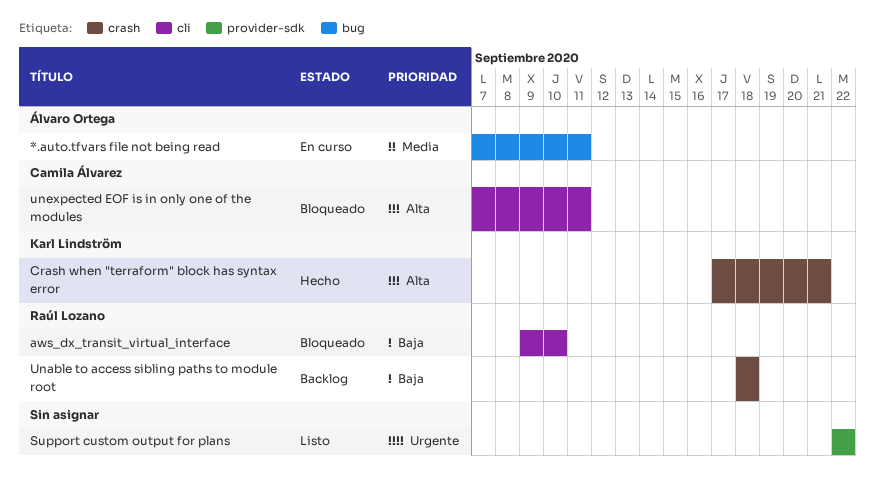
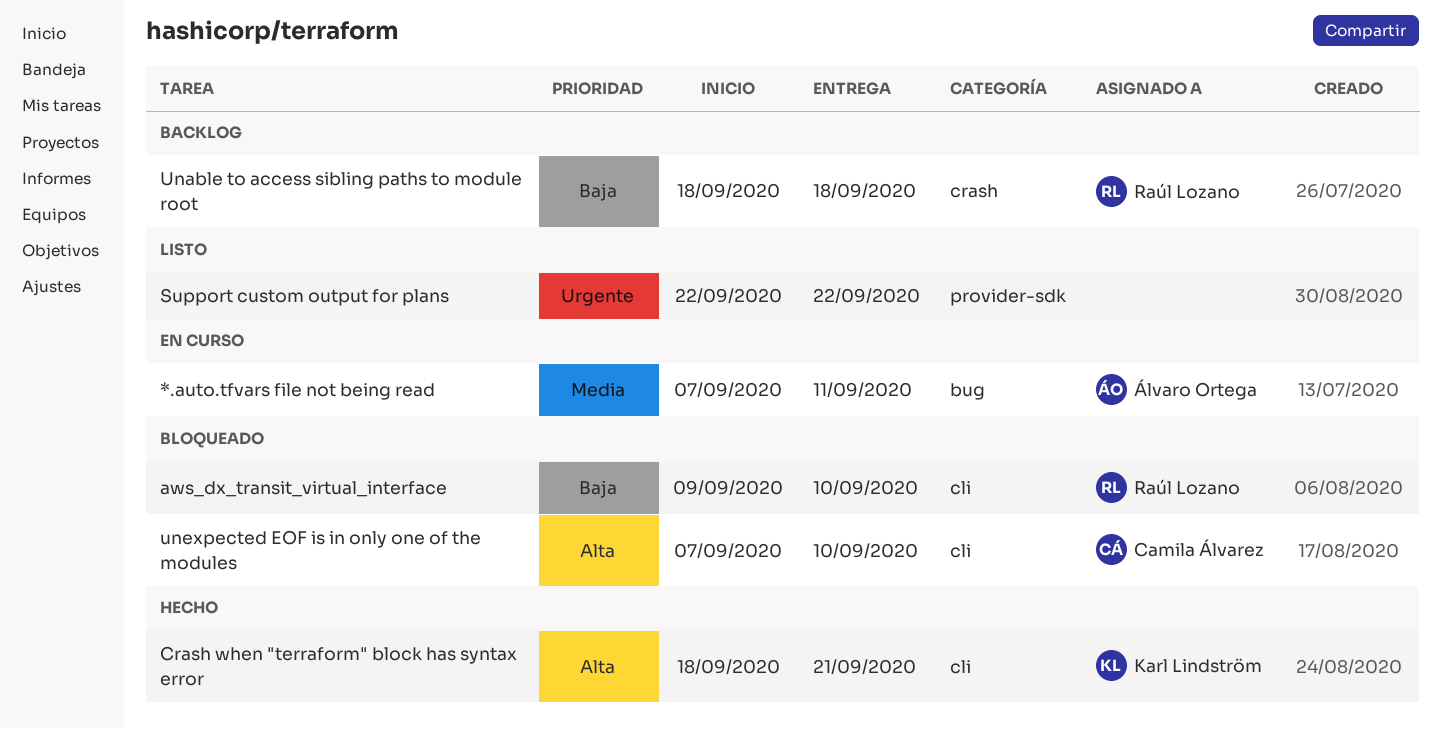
Crash when "terraform" block has syntax error, label: crash -> cli
Crash when "terraform" block has syntax error, start: Sep 17 -> Sep 18
unexpected EOF is in only one of the modules, due: Sep 11 -> Sep 10

